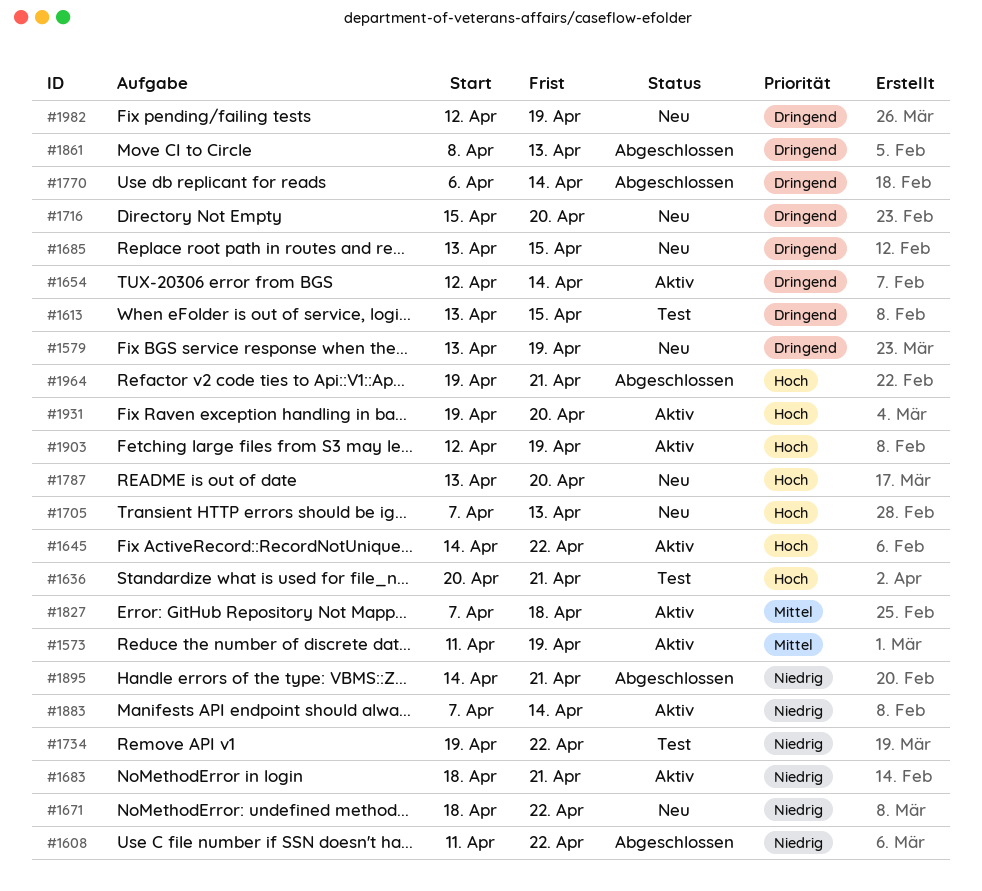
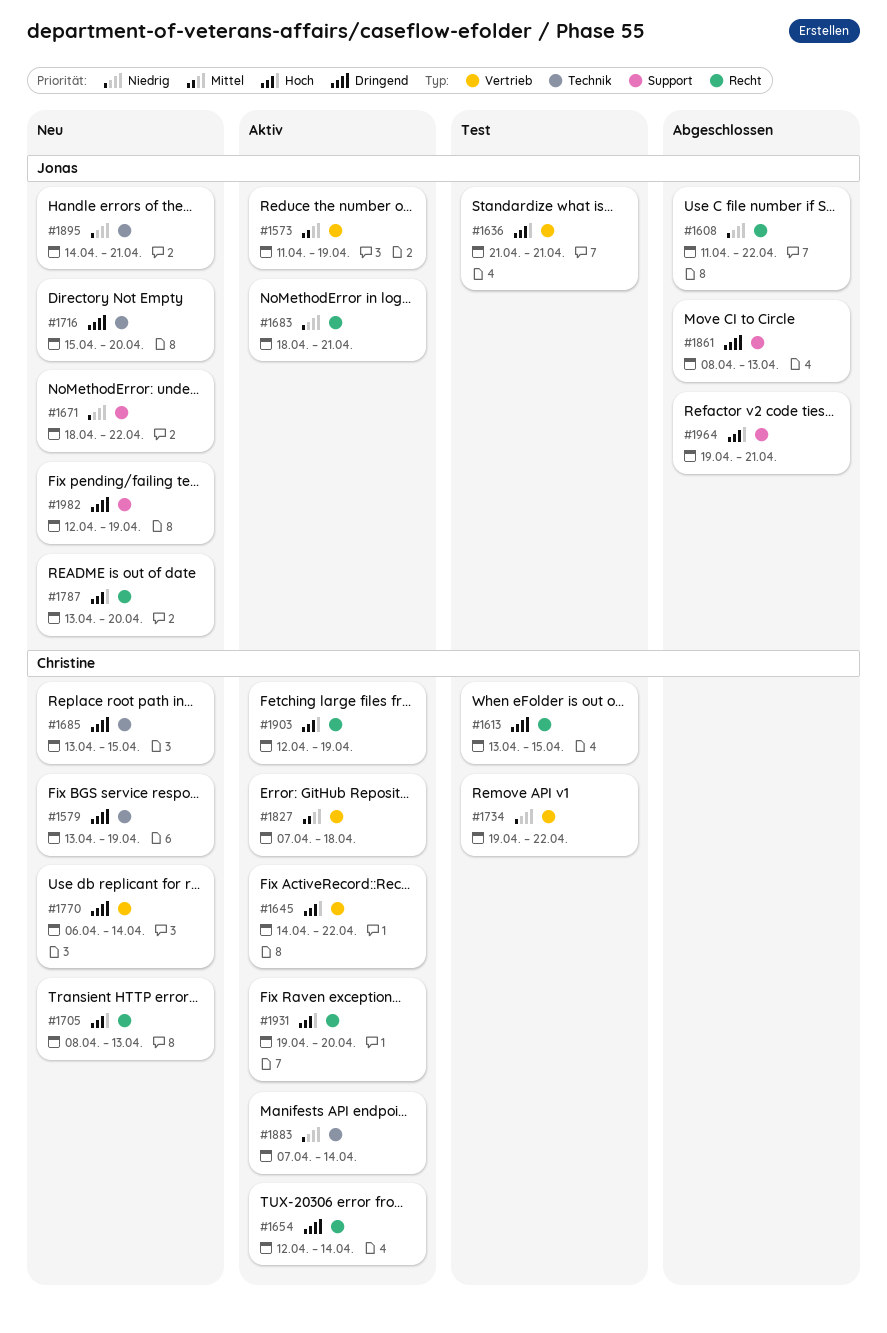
#1636, start: Apr 20 -> Apr 21
#1705, start: Apr 7 -> Apr 8
#1770, status: Abgeschlossen -> Neu
#1895, status: Abgeschlossen -> Neu

